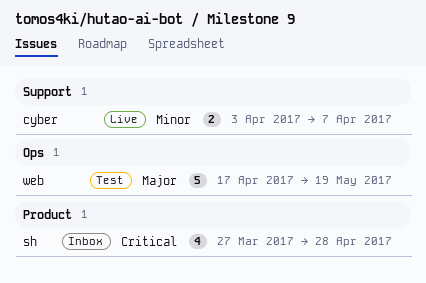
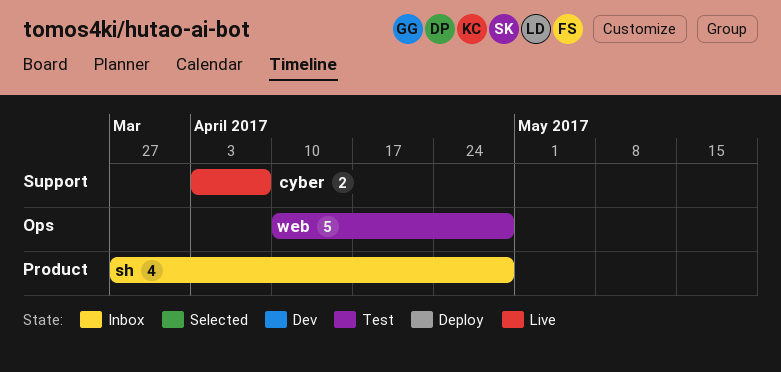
web, start: Apr 17 -> Apr 10
web, due: May 19 -> Apr 28

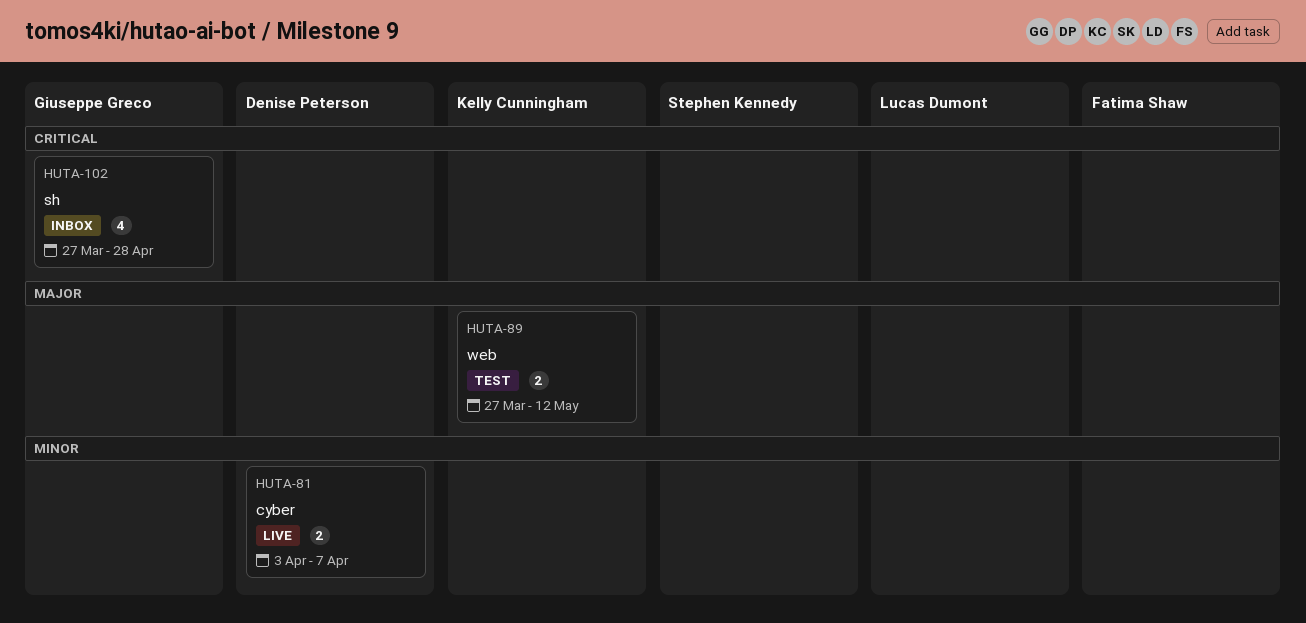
web, estimate: 5 -> 2
web, start: Apr 10 -> Mar 27
web, due: Apr 28 -> May 12

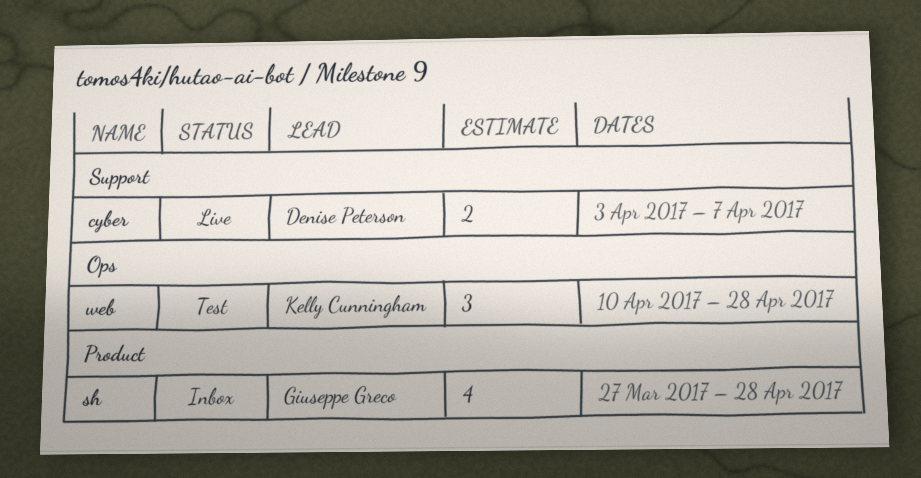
web, estimate: 2 -> 3
web, start: Mar 27 -> Apr 10
web, due: May 12 -> Apr 28

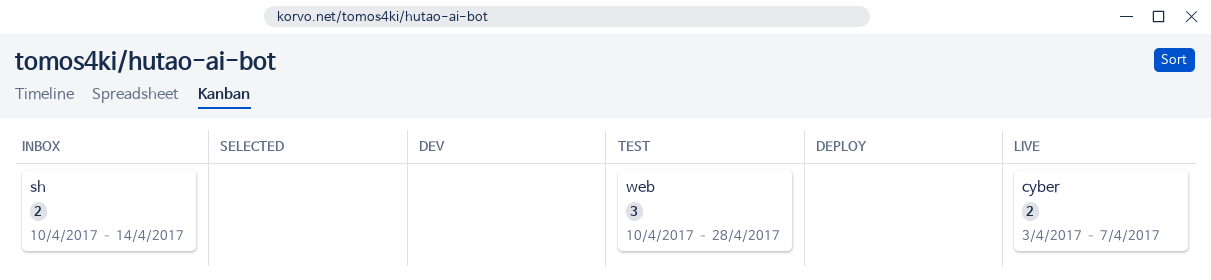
sh, estimate: 4 -> 2
sh, start: Mar 27 -> Apr 10
sh, due: Apr 28 -> Apr 14

